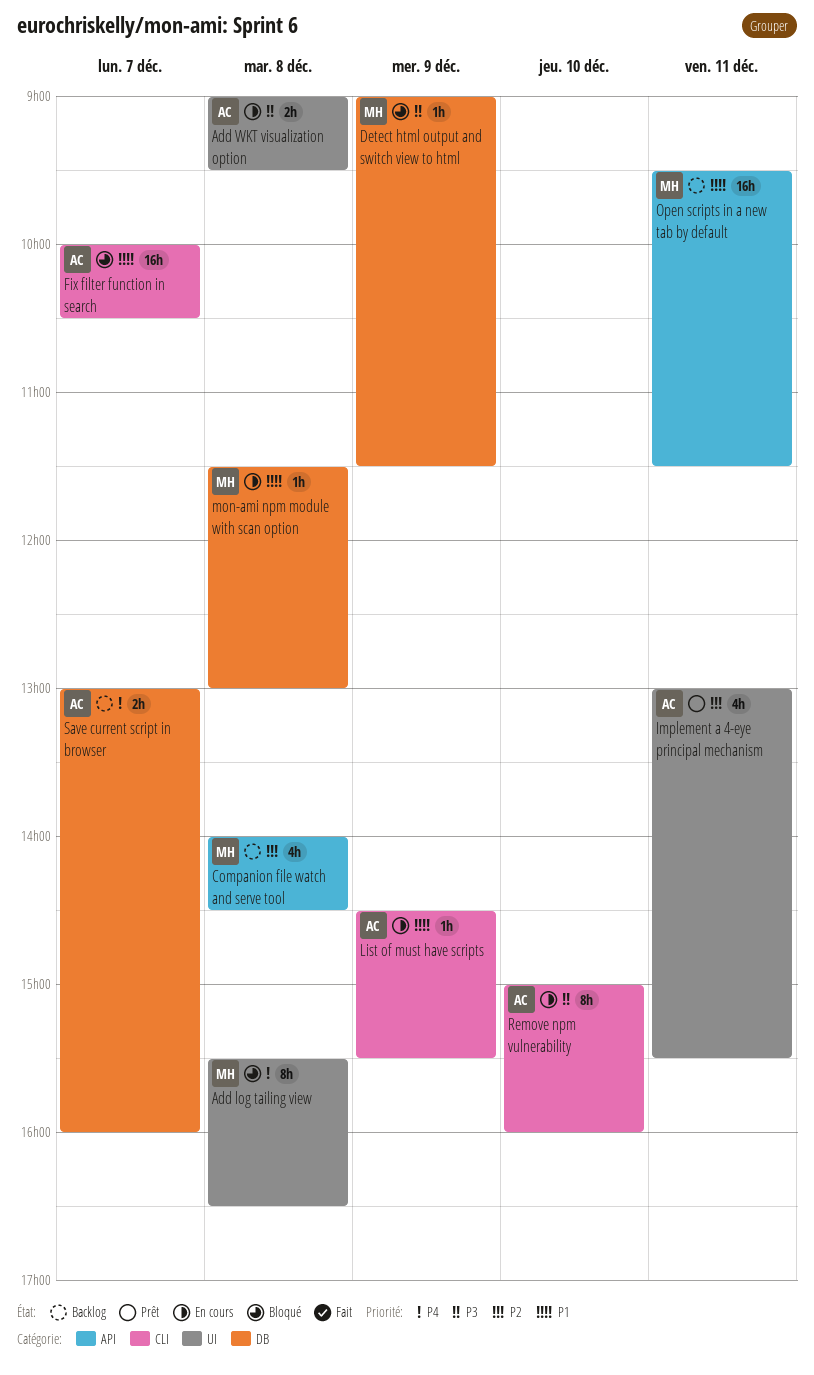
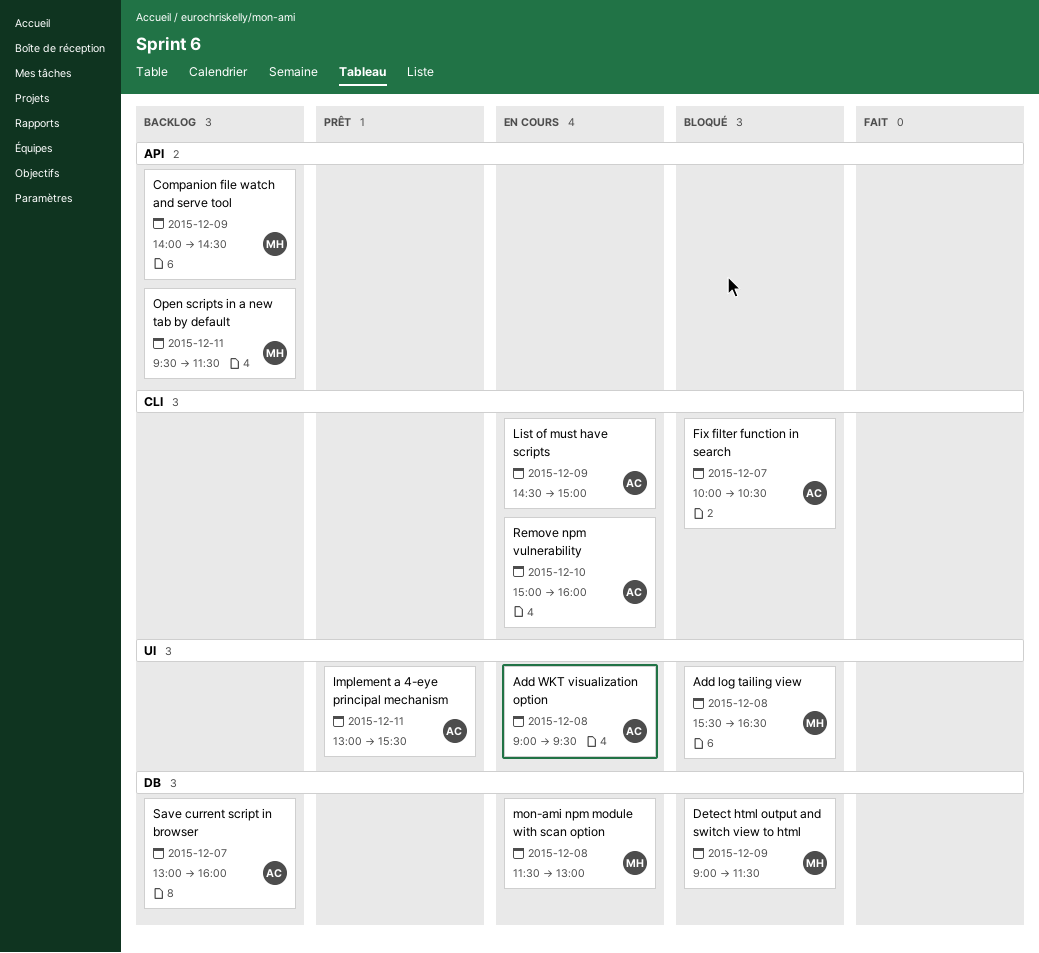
Companion file watch and serve tool, day: Dec 8 -> Dec 9
List of must have scripts, ends: 15:30 -> 15:00

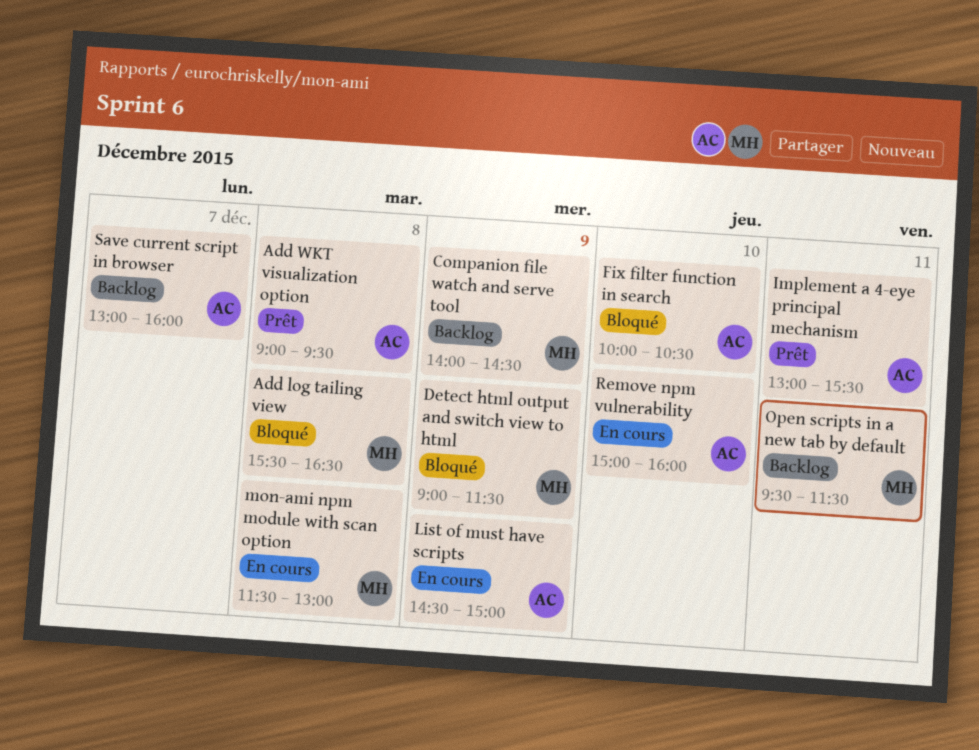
Add WKT visualization option, status: En cours -> Prêt
Fix filter function in search, day: Dec 7 -> Dec 10

